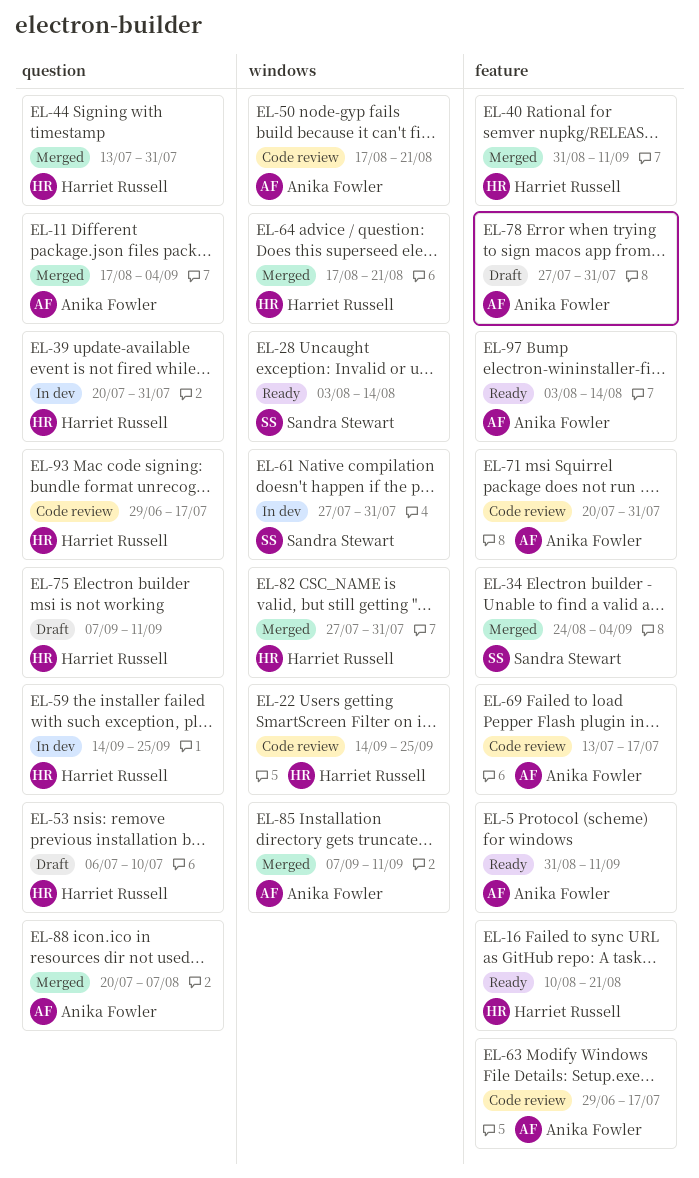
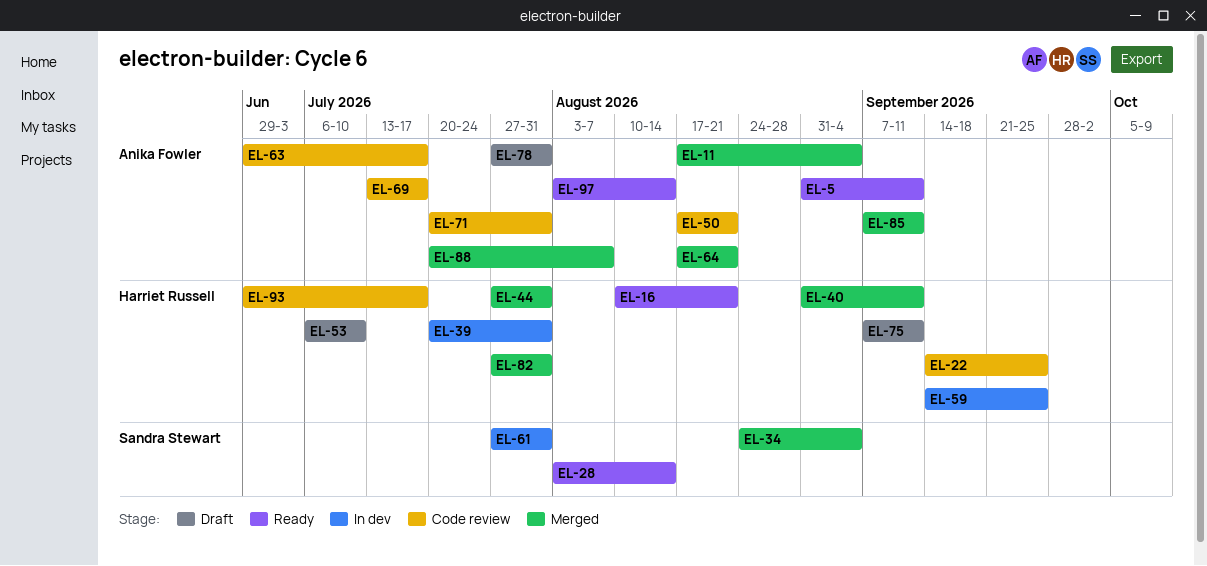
EL-44, start: Jul 13 -> Jul 27
EL-64, owner: Harriet Russell -> Anika Fowler

